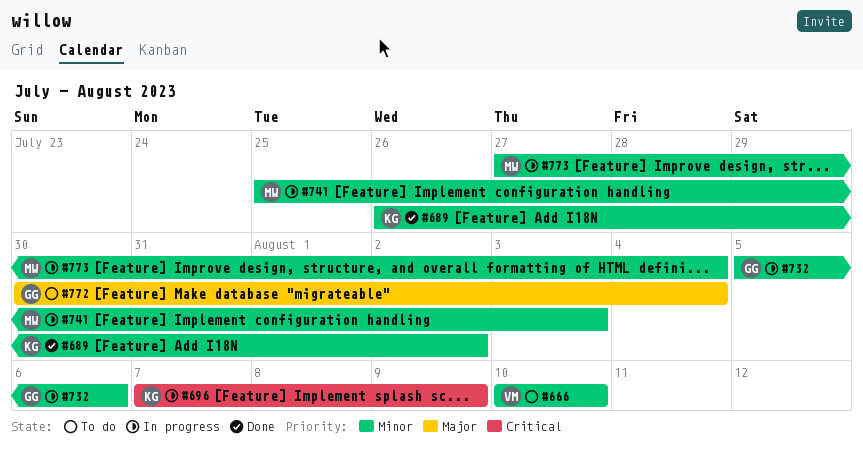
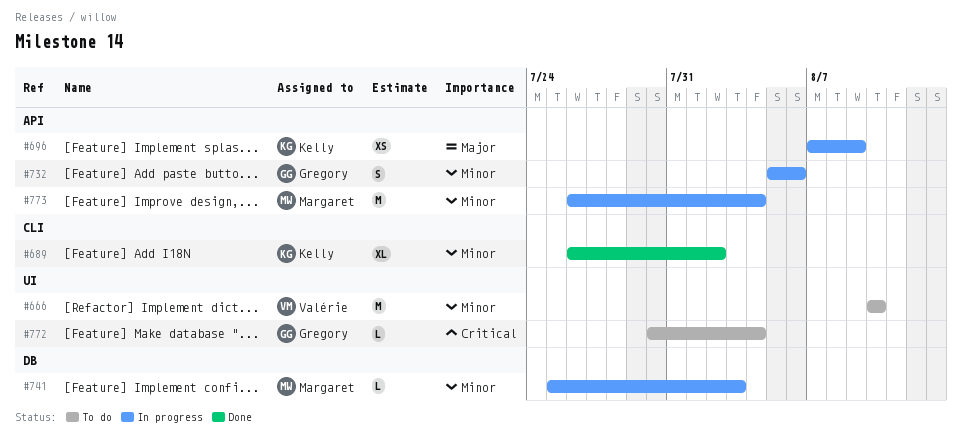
#696, priority: Critical -> Major
#772, priority: Major -> Critical
#773, start: Jul 27 -> Jul 26

